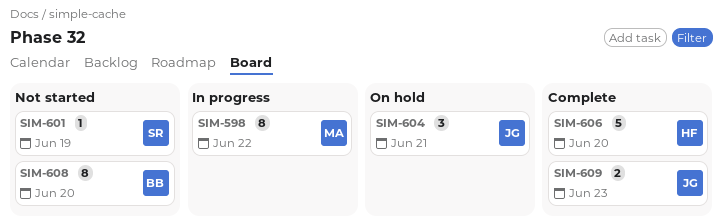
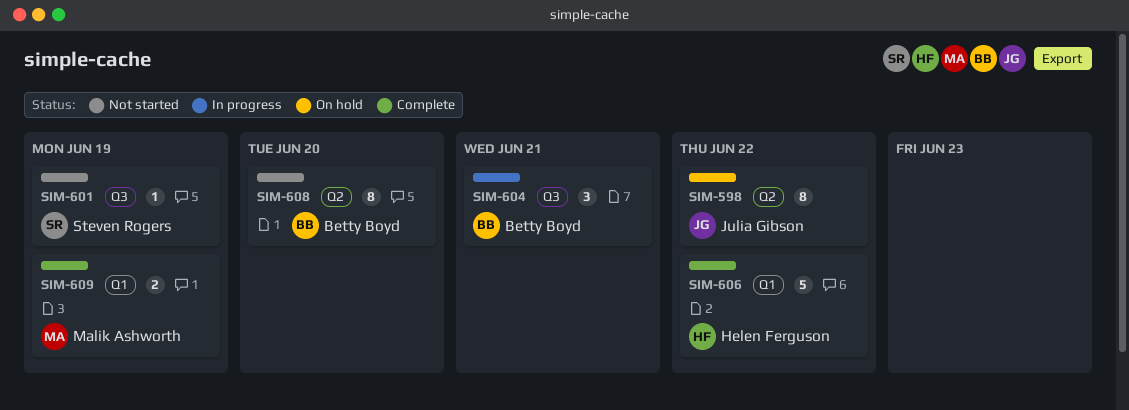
SIM-598, status: In progress -> On hold
SIM-598, owner: Malik Ashworth -> Julia Gibson
SIM-604, status: On hold -> In progress
SIM-604, owner: Julia Gibson -> Betty Boyd
SIM-606, due: Jun 20 -> Jun 22
SIM-609, owner: Julia Gibson -> Malik Ashworth
SIM-609, due: Jun 23 -> Jun 19

